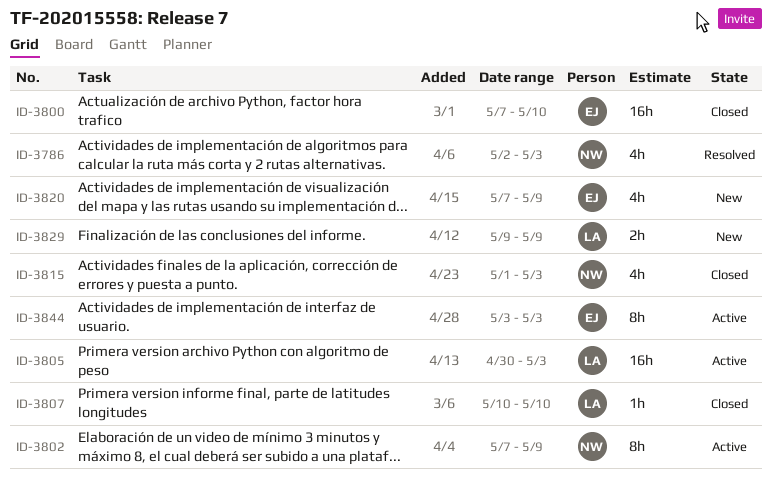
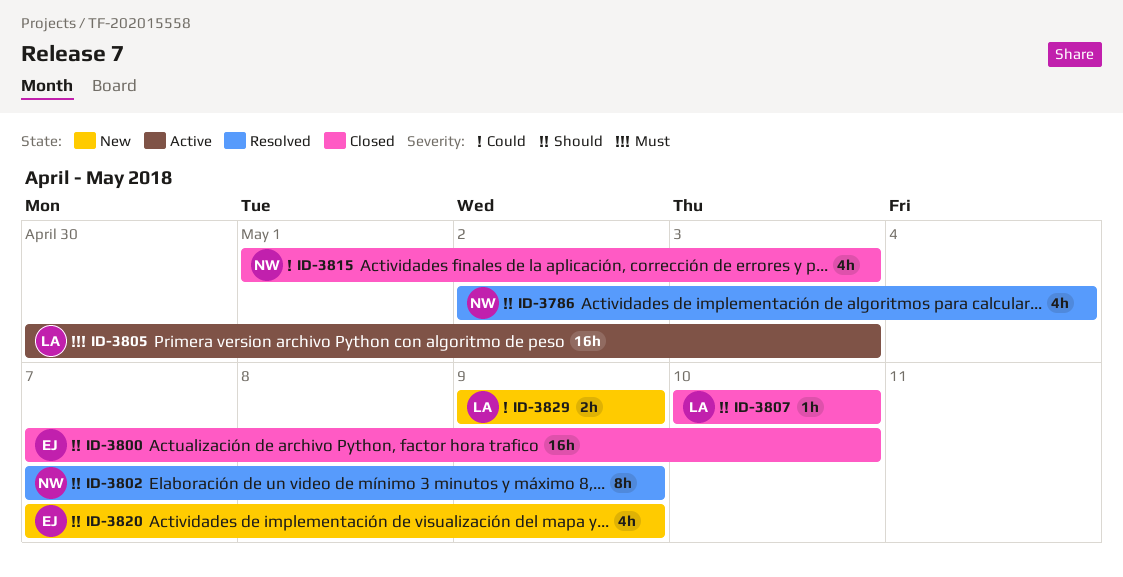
ID-3786, due: May 3 -> May 4
ID-3802, status: Active -> Resolved
ID-3844: present -> none

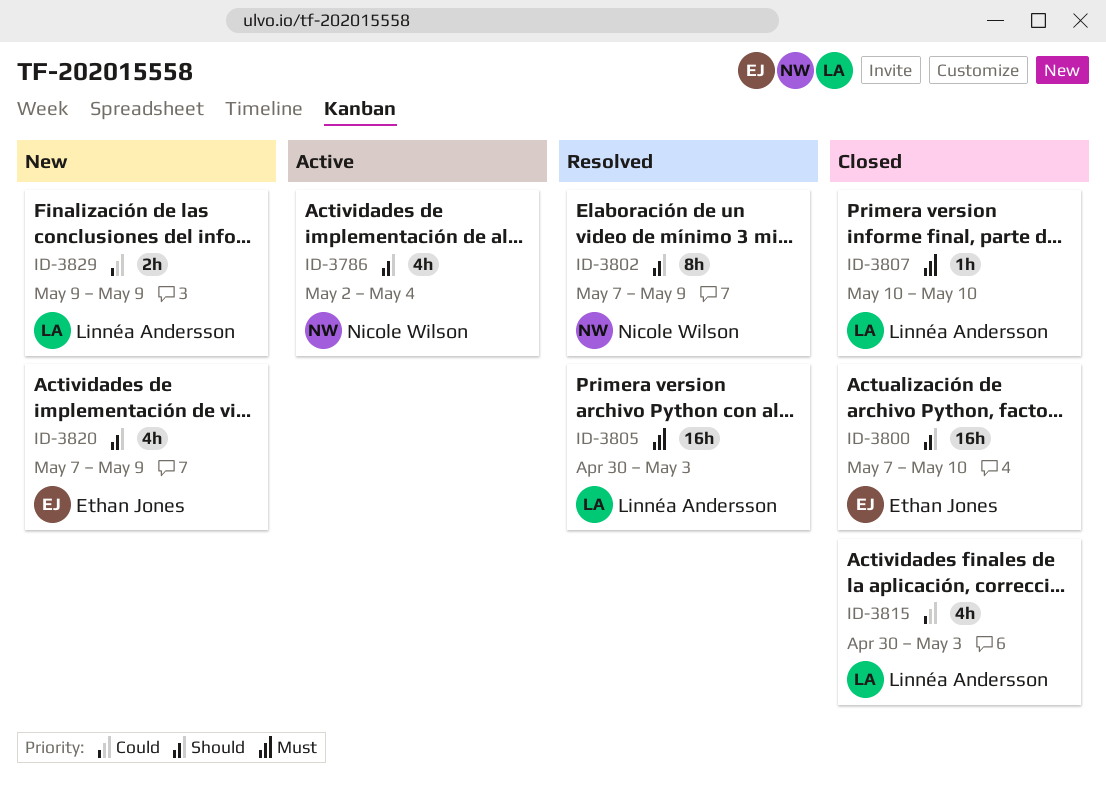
ID-3786, status: Resolved -> Active
ID-3805, status: Active -> Resolved
ID-3807, priority: Should -> Must
ID-3815, owner: Nicole Wilson -> Linnéa Andersson
ID-3815, start: May 1 -> Apr 30

